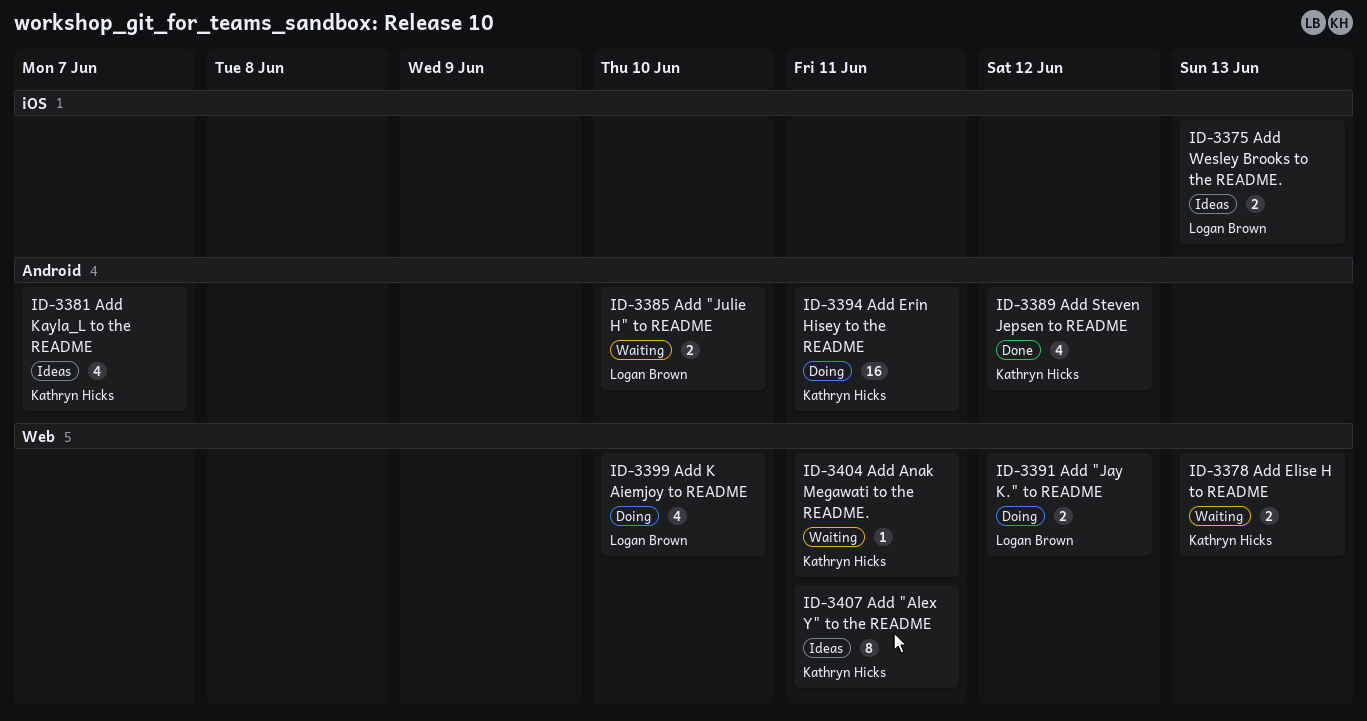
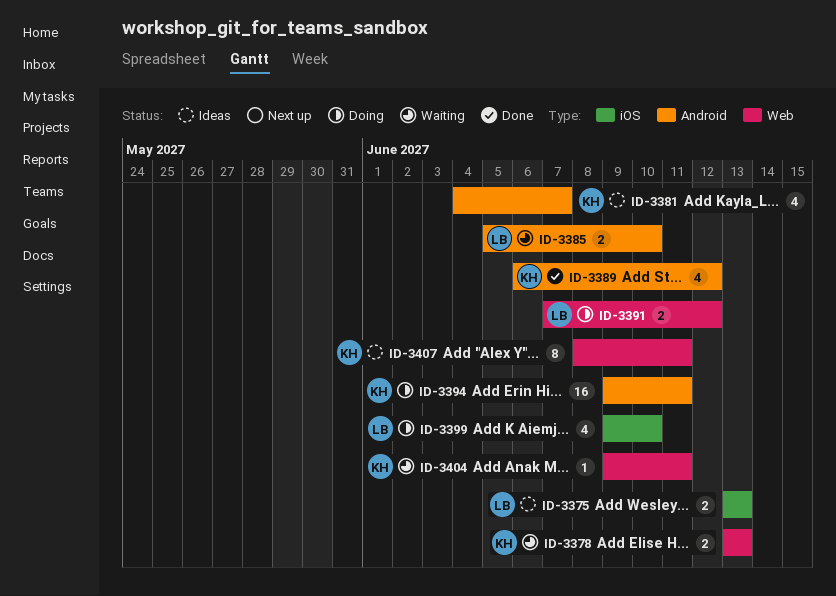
ID-3399, label: Web -> iOS

